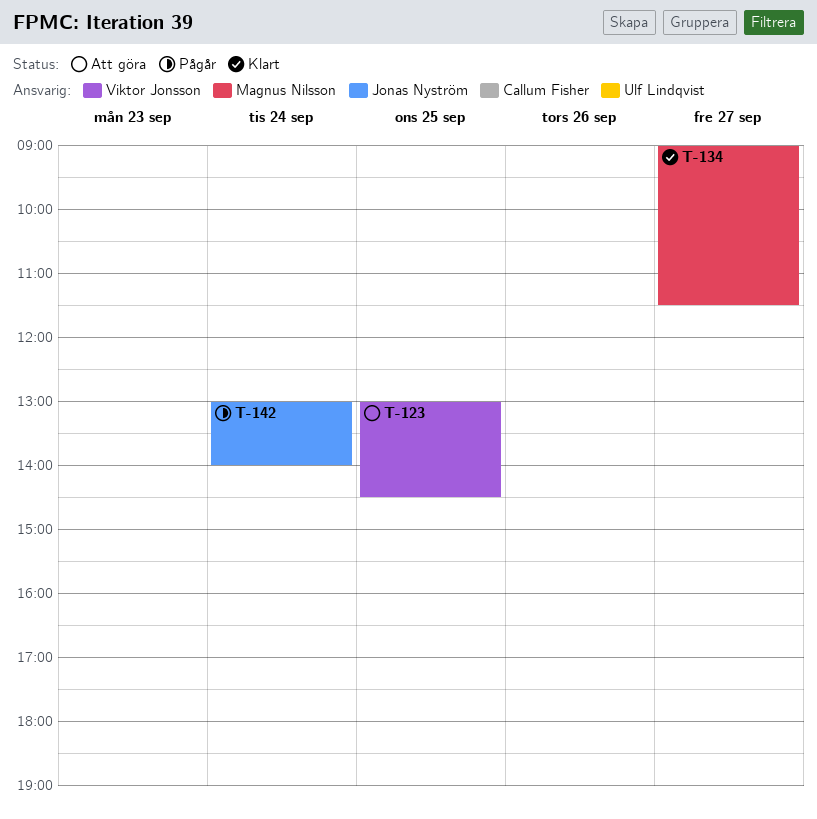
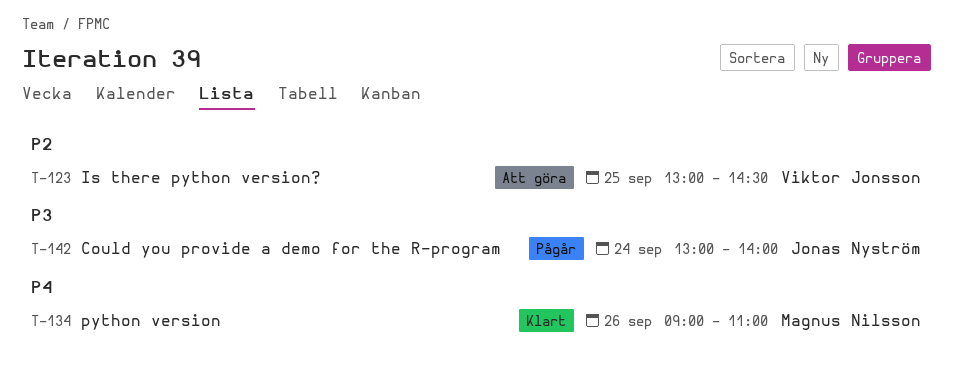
T-134, day: Sep 27 -> Sep 26
T-134, ends: 11:30 -> 11:00

